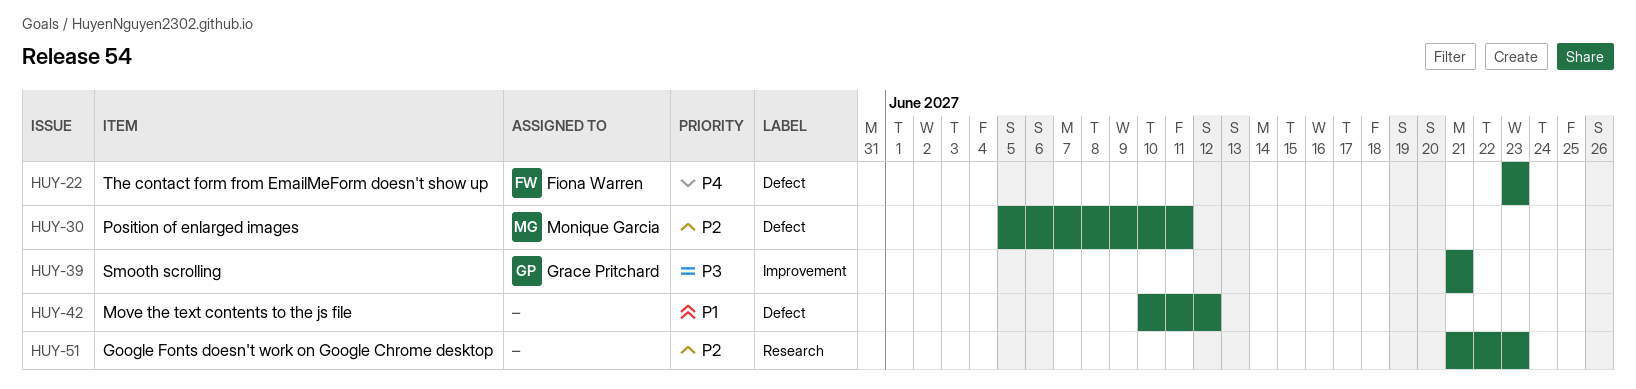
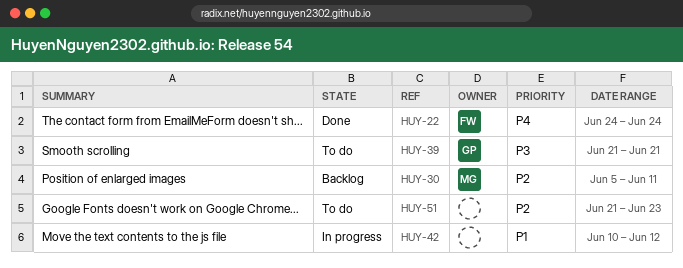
HUY-22, start: Jun 23 -> Jun 24
HUY-22, due: Jun 23 -> Jun 24

